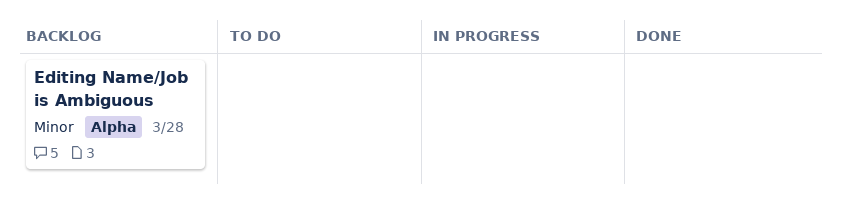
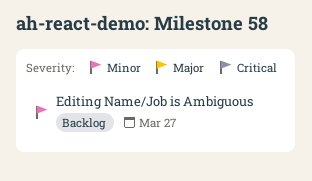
Editing Name/Job is Ambiguous, due: Mar 28 -> Mar 27

